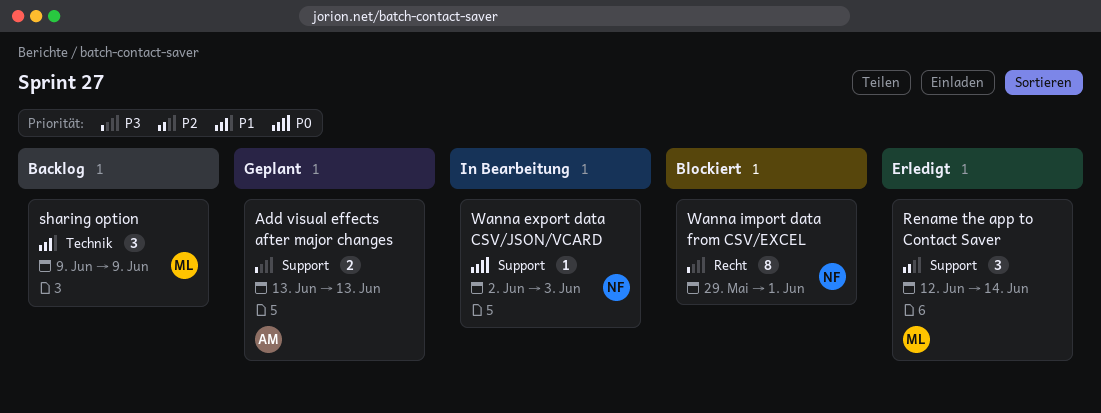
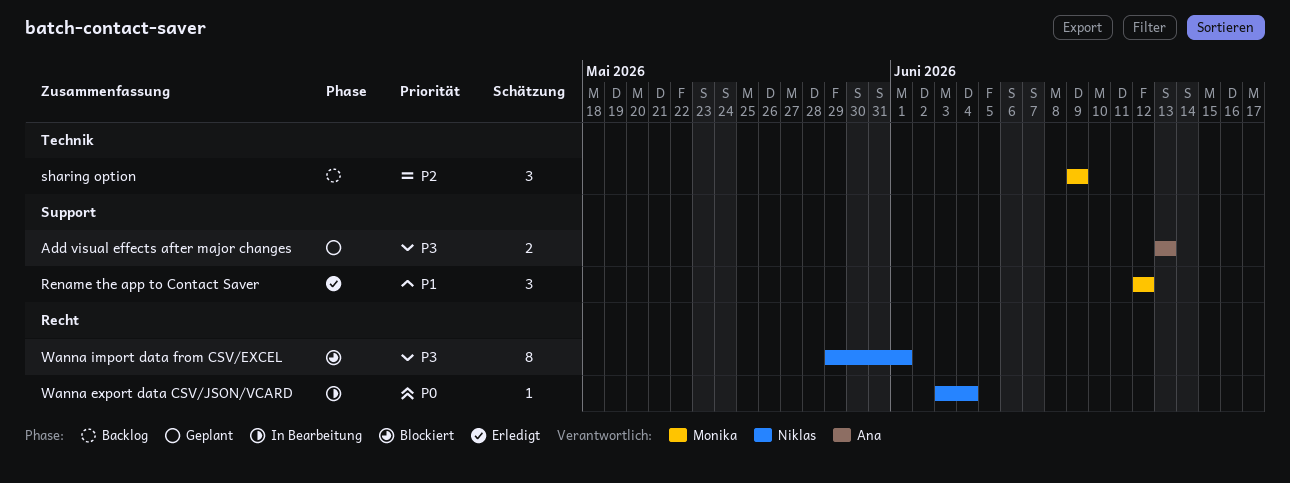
Rename the app to Contact Saver, priority: P2 -> P1
Rename the app to Contact Saver, due: Jun 14 -> Jun 12
sharing option, priority: P1 -> P2
Wanna export data CSV/JSON/VCARD, label: Support -> Recht
Wanna export data CSV/JSON/VCARD, start: Jun 2 -> Jun 3
Wanna export data CSV/JSON/VCARD, due: Jun 3 -> Jun 4

